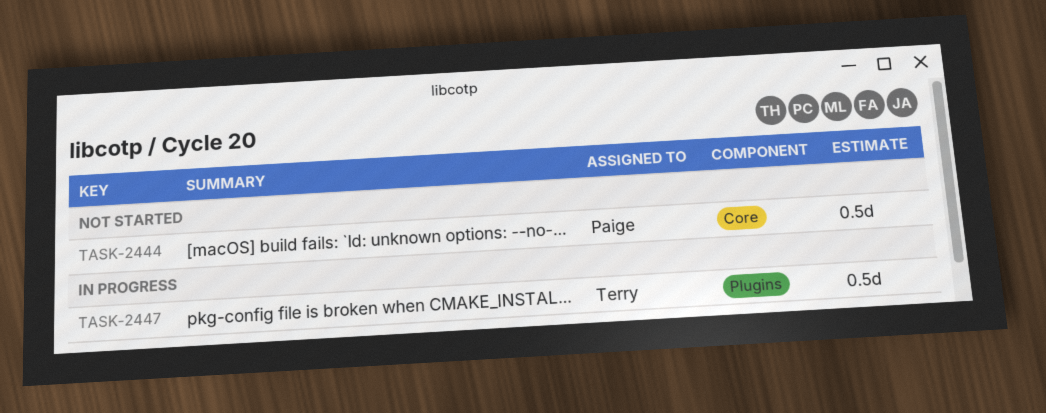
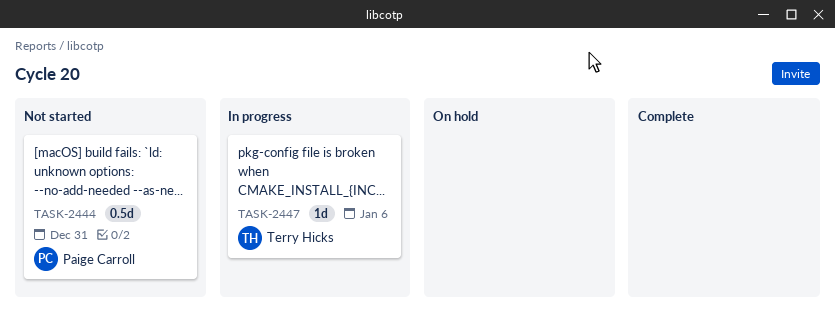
TASK-2447, estimate: 0.5d -> 1d

